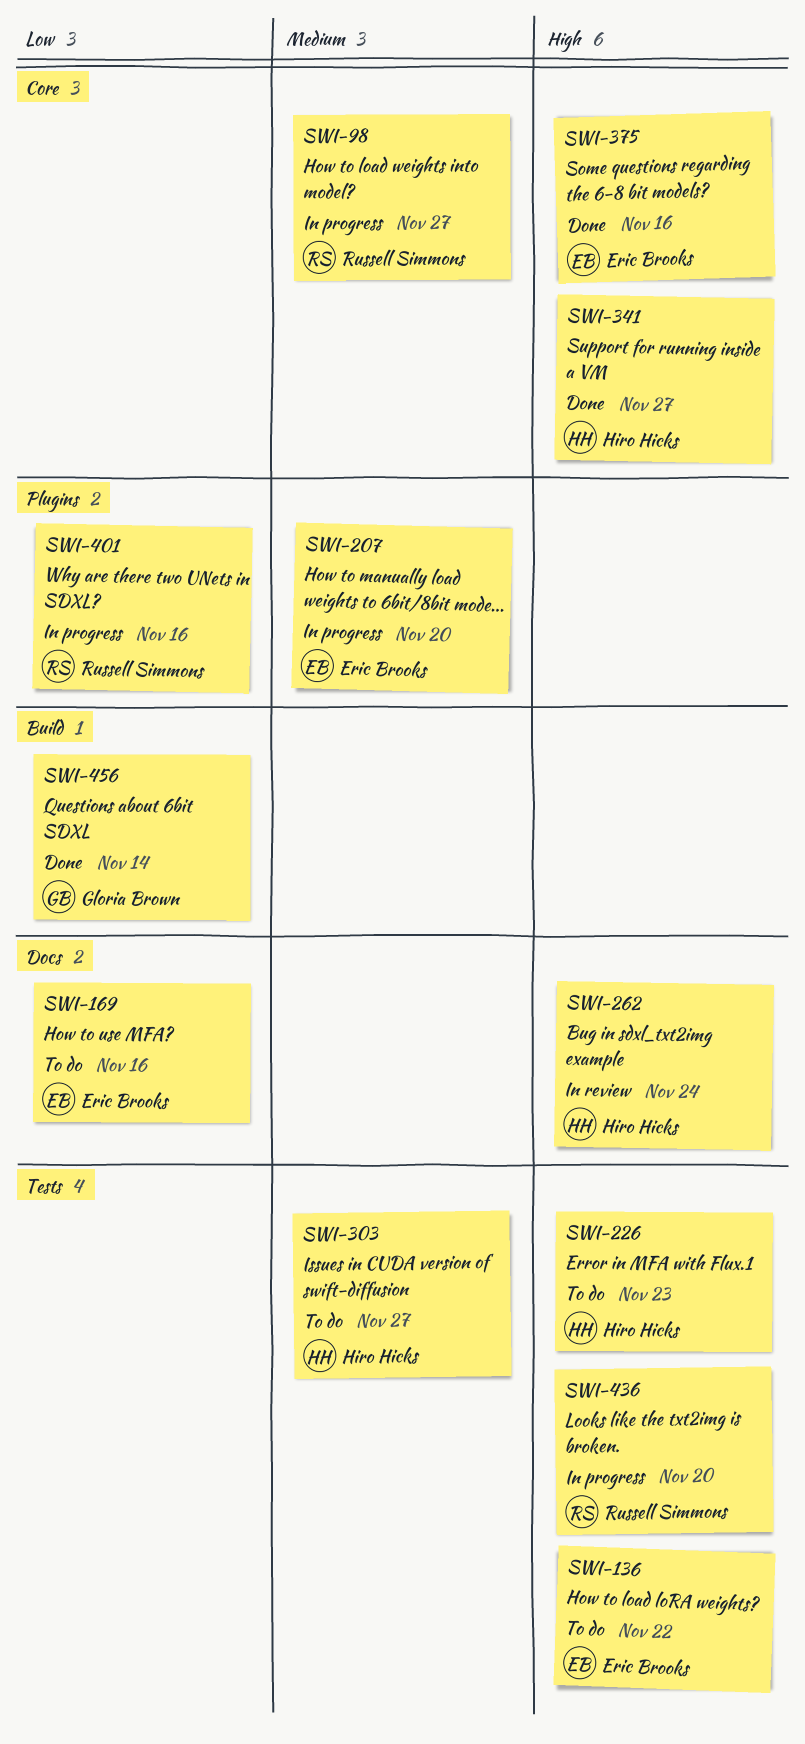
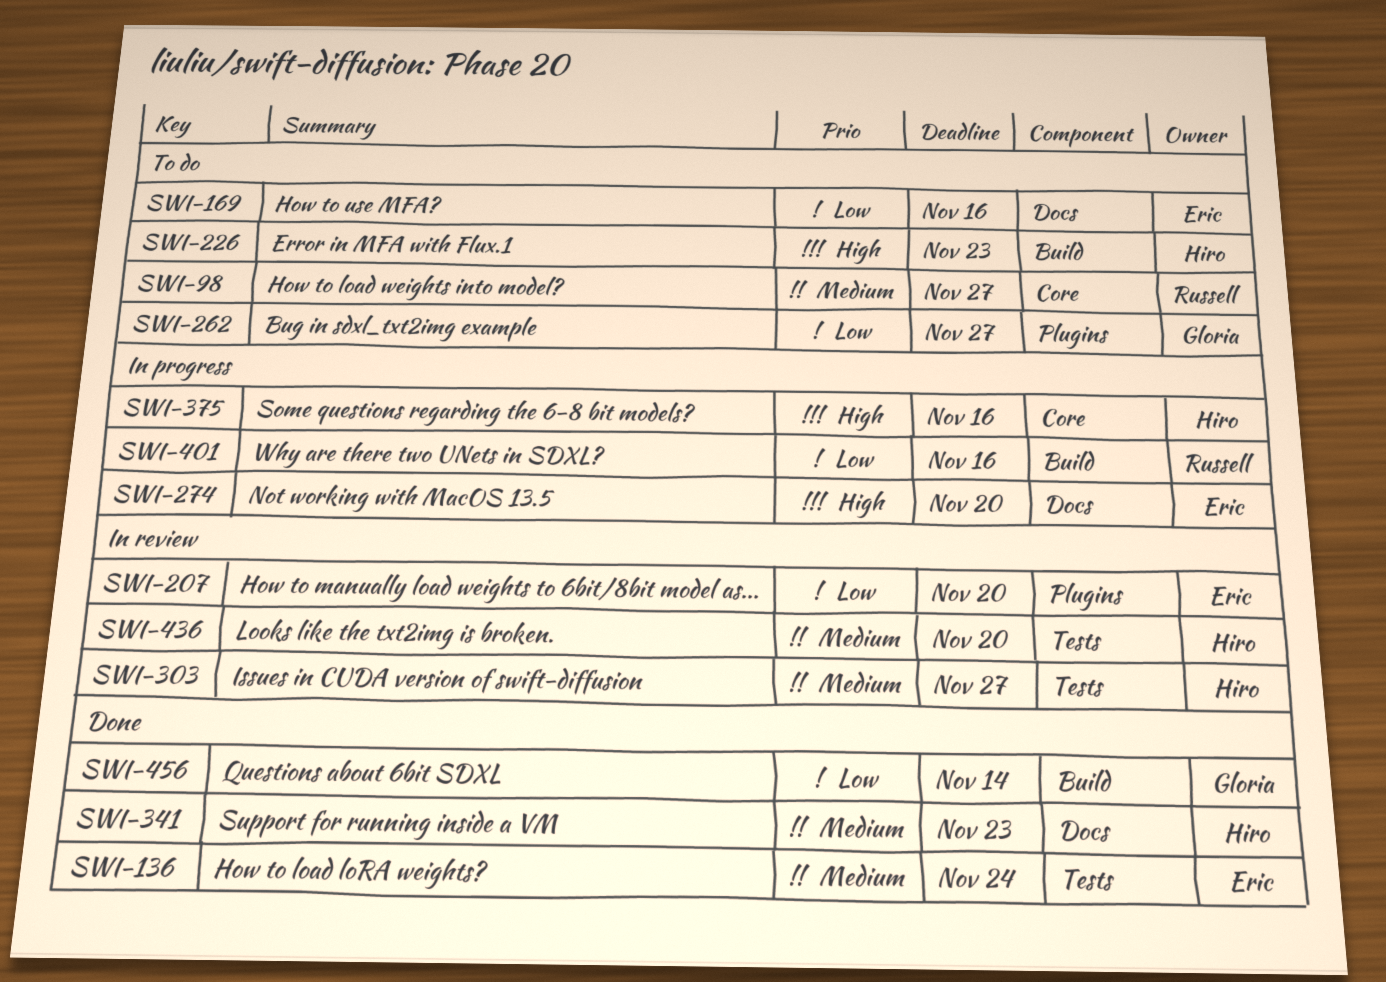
SWI-98, status: In progress -> To do
SWI-136, status: To do -> Done
SWI-136, priority: High -> Medium
SWI-136, due: Nov 22 -> Nov 24
SWI-207, status: In progress -> In review
SWI-207, priority: Medium -> Low
SWI-226, label: Tests -> Build
SWI-262, status: In review -> To do
SWI-262, owner: Hiro Hicks -> Gloria Brown
SWI-262, priority: High -> Low
SWI-262, label: Docs -> Plugins
SWI-262, due: Nov 24 -> Nov 27
SWI-274: none -> present
SWI-303, status: To do -> In review
SWI-341, priority: High -> Medium
SWI-341, label: Core -> Docs
SWI-341, due: Nov 27 -> Nov 23
SWI-375, status: Done -> In progress
SWI-375, owner: Eric Brooks -> Hiro Hicks
SWI-401, label: Plugins -> Build
SWI-436, status: In progress -> In review
SWI-436, owner: Russell Simmons -> Hiro Hicks
SWI-436, priority: High -> Medium

